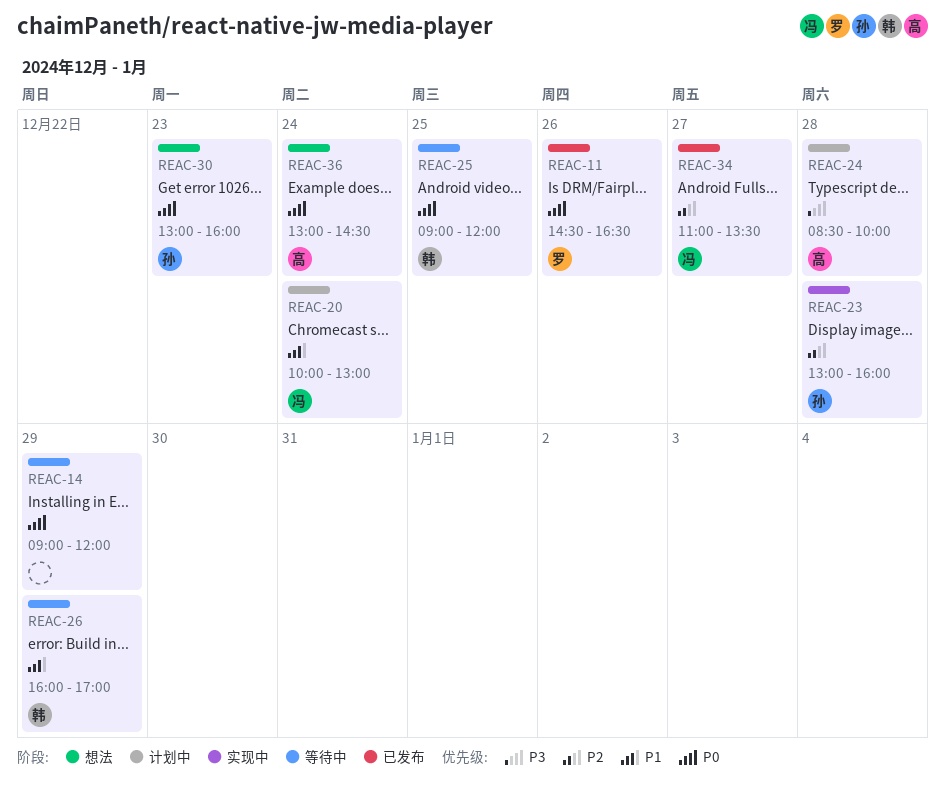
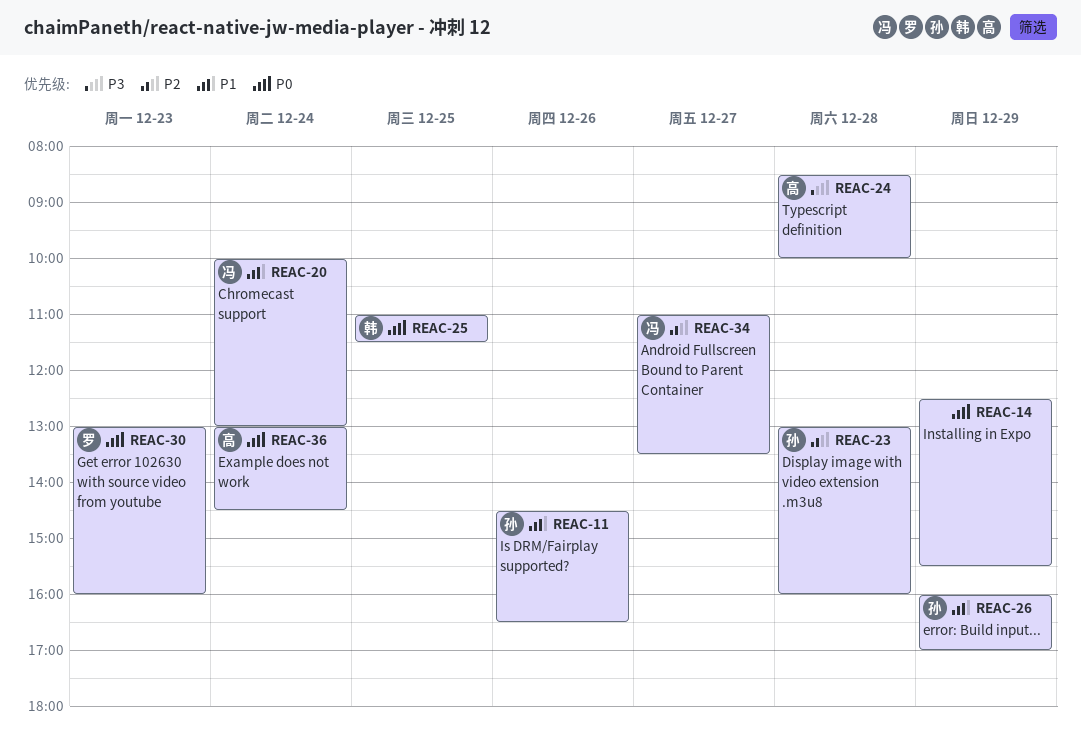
REAC-11, owner: 罗 -> 孙
REAC-11, priority: P0 -> P1
REAC-14, begins: 09:00 -> 12:30
REAC-14, ends: 12:00 -> 15:30
REAC-25, begins: 09:00 -> 11:00
REAC-25, ends: 12:00 -> 11:30
REAC-26, owner: 韩 -> 孙
REAC-30, owner: 孙 -> 罗

